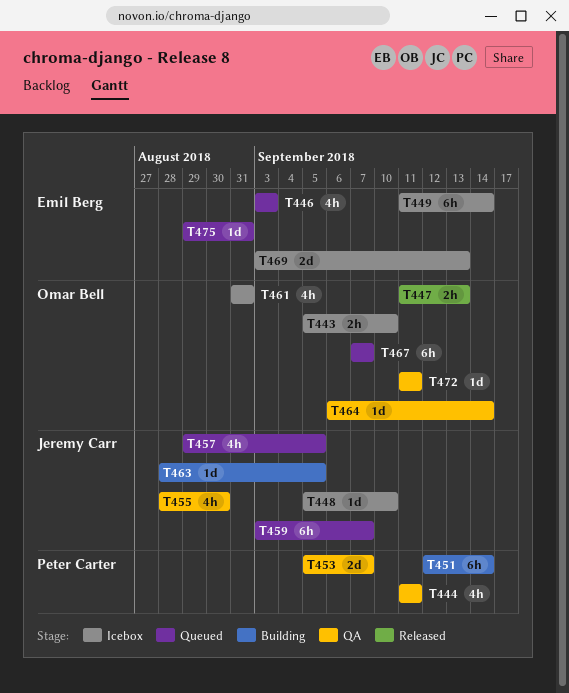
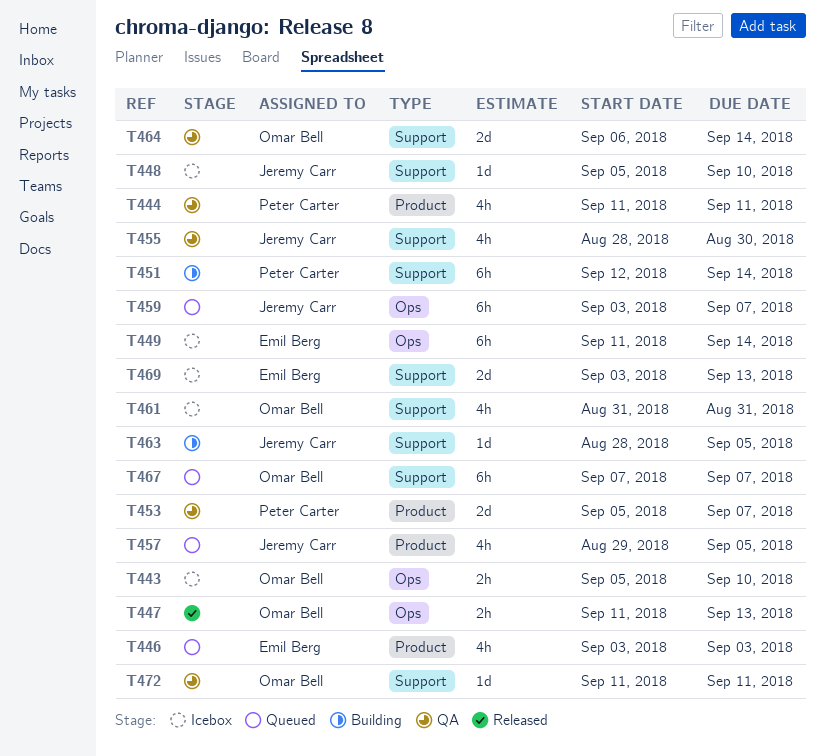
T464, estimate: 1d -> 2d
T475: present -> none

